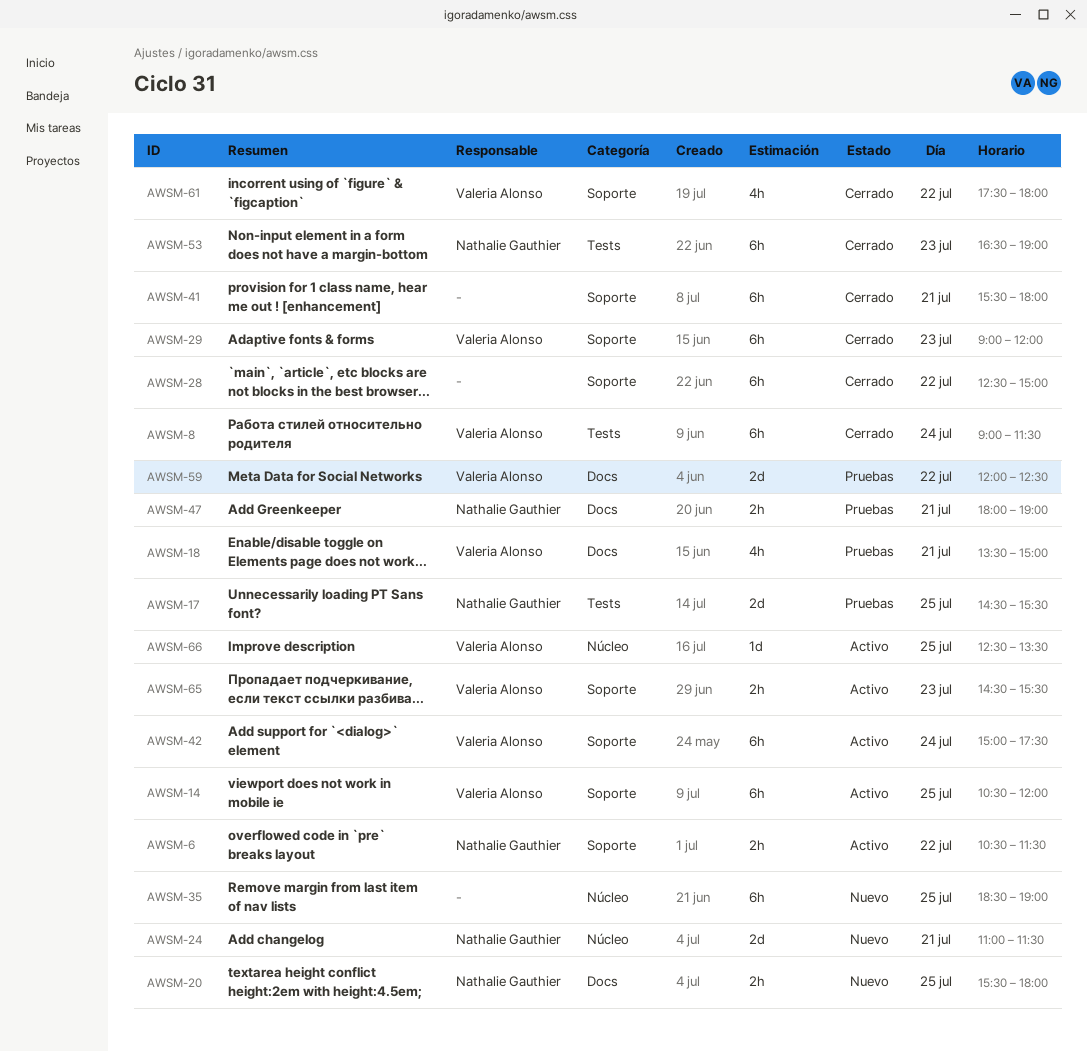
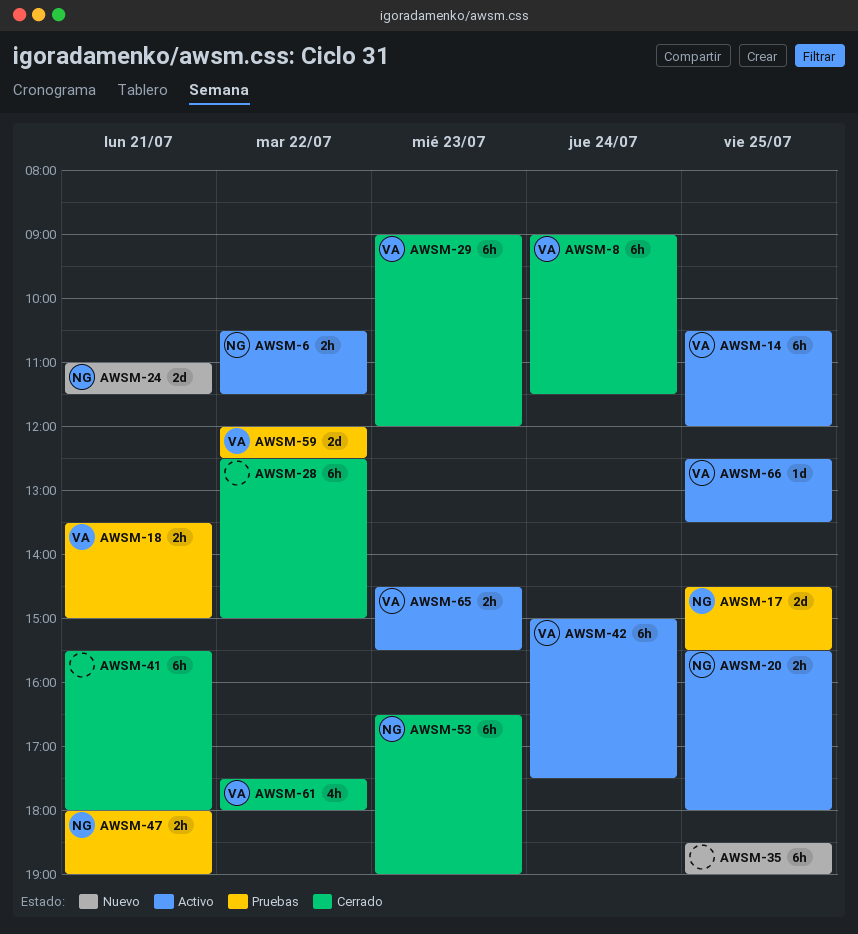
AWSM-18, estimate: 4h -> 2h
AWSM-20, status: Nuevo -> Activo

